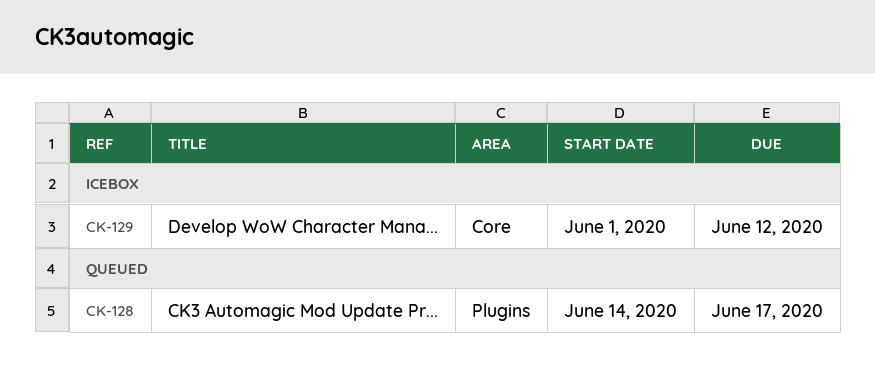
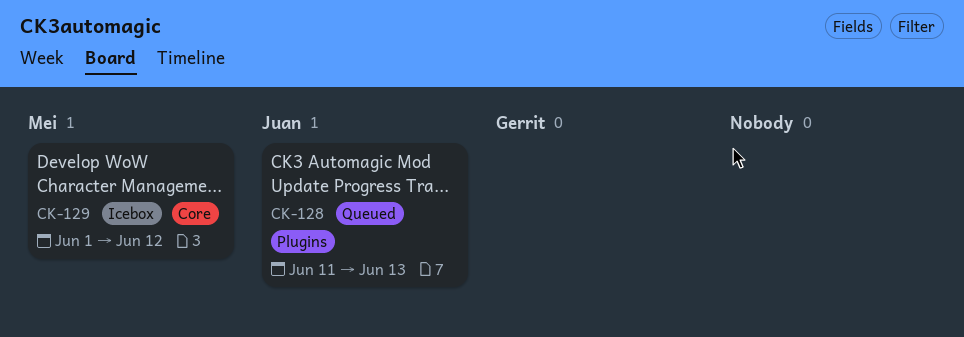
CK-128, start: Jun 14 -> Jun 11
CK-128, due: Jun 17 -> Jun 13

